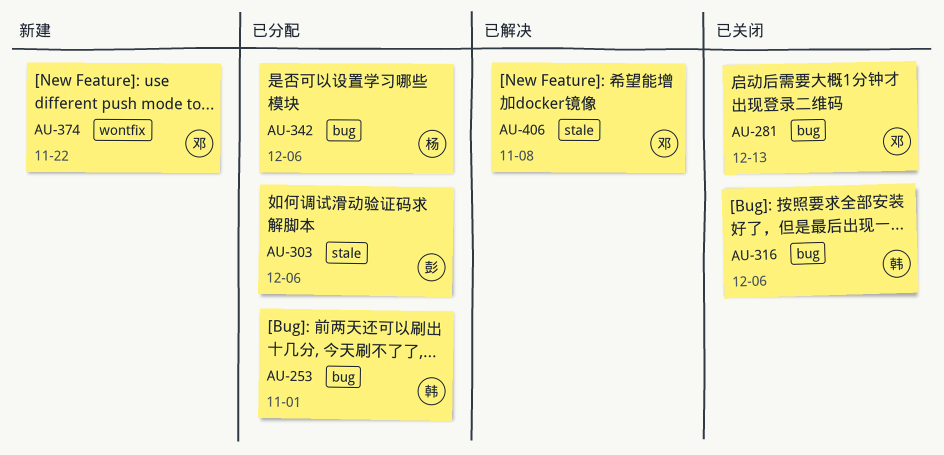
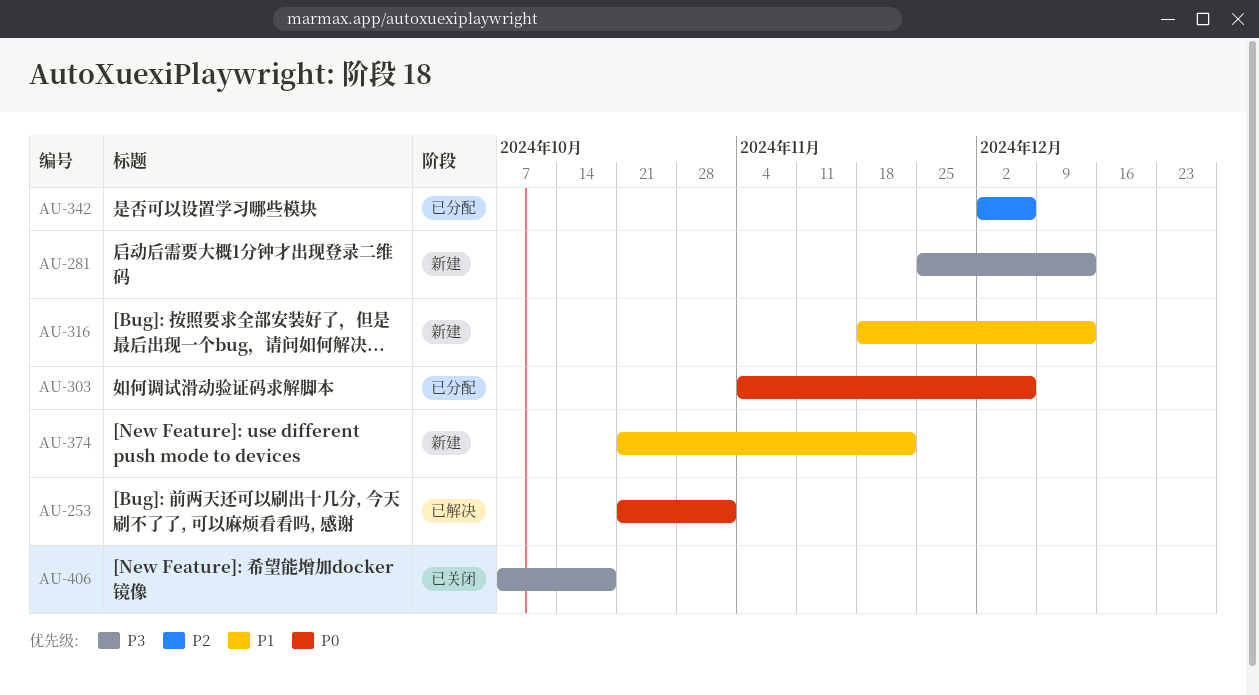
AU-253, status: 已分配 -> 已解决
AU-281, status: 已关闭 -> 新建
AU-316, status: 已关闭 -> 新建
AU-316, due: Dec 6 -> Dec 13
AU-406, status: 已解决 -> 已关闭
AU-406, due: Nov 8 -> Oct 18

